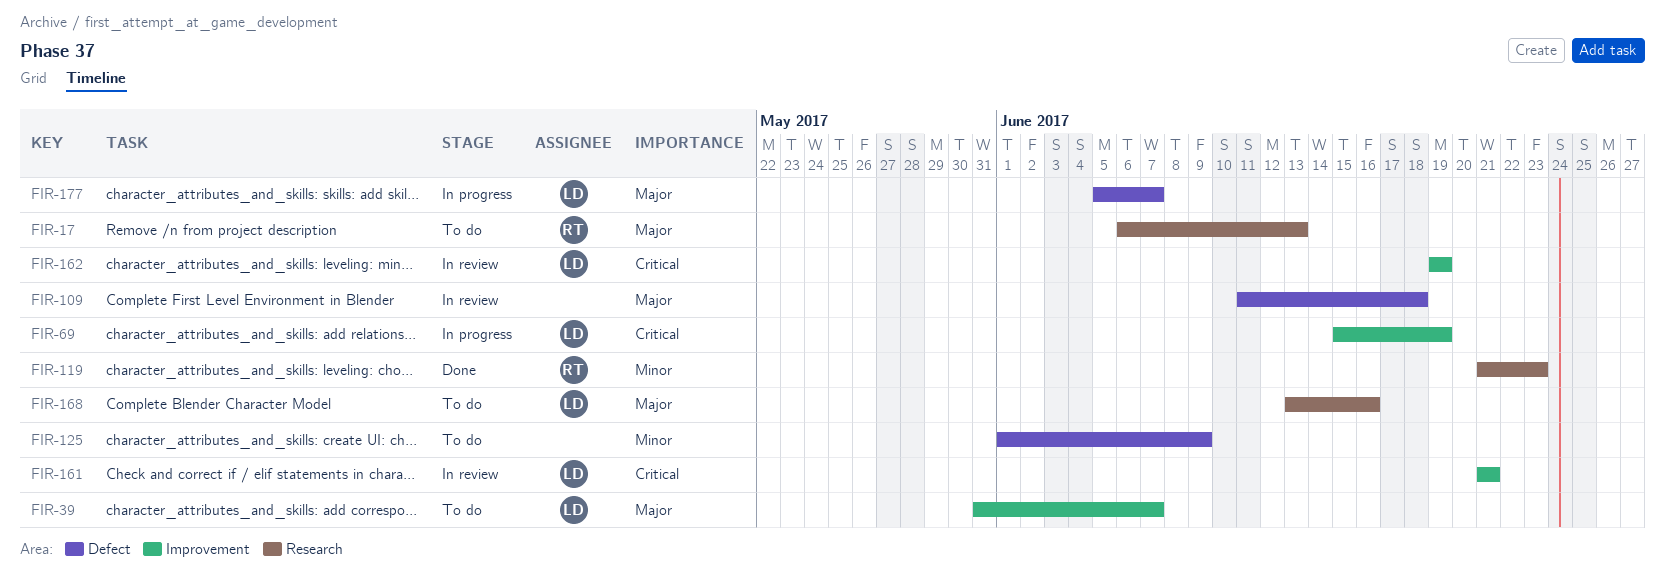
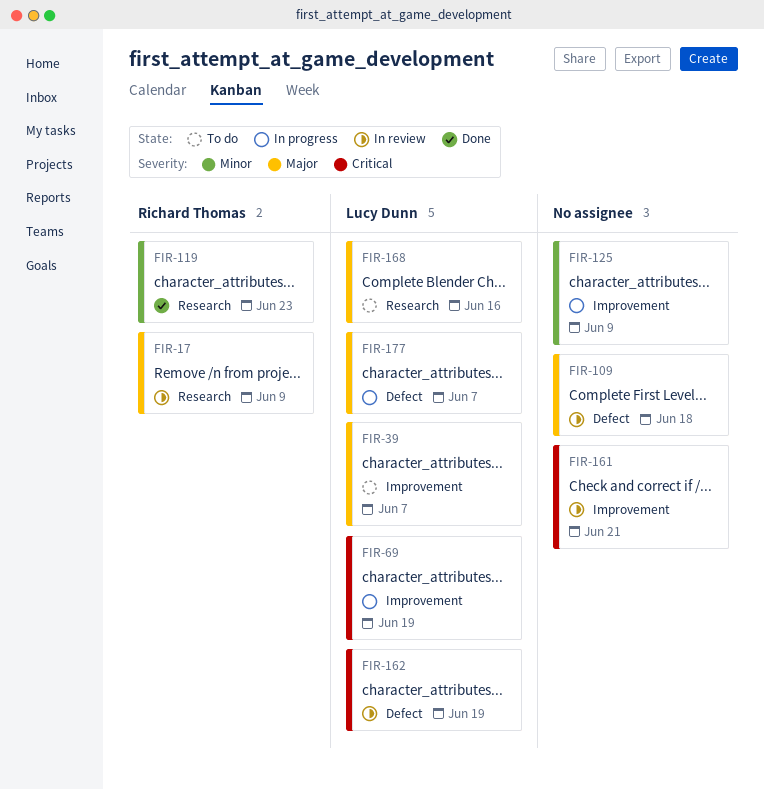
FIR-17, status: To do -> In review
FIR-17, due: Jun 13 -> Jun 9
FIR-125, status: To do -> In progress
FIR-125, label: Defect -> Improvement
FIR-161, owner: Lucy Dunn -> none
FIR-162, label: Improvement -> Defect

